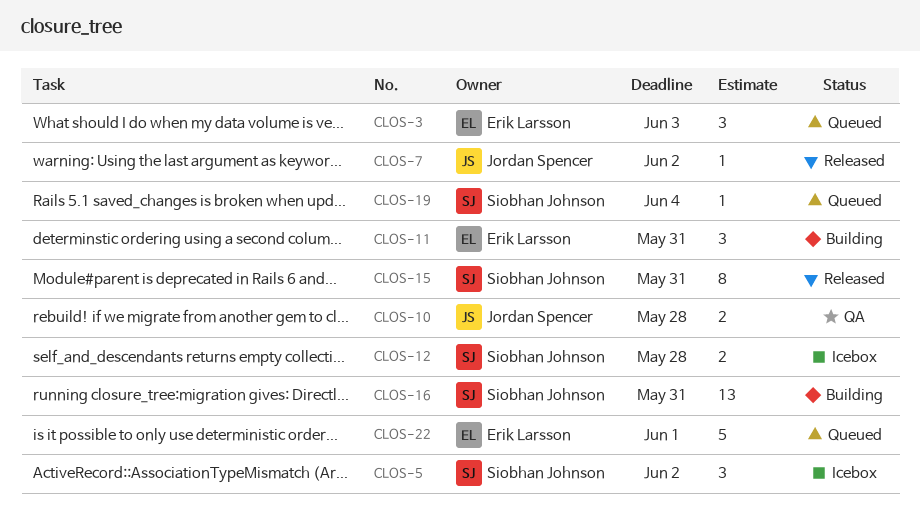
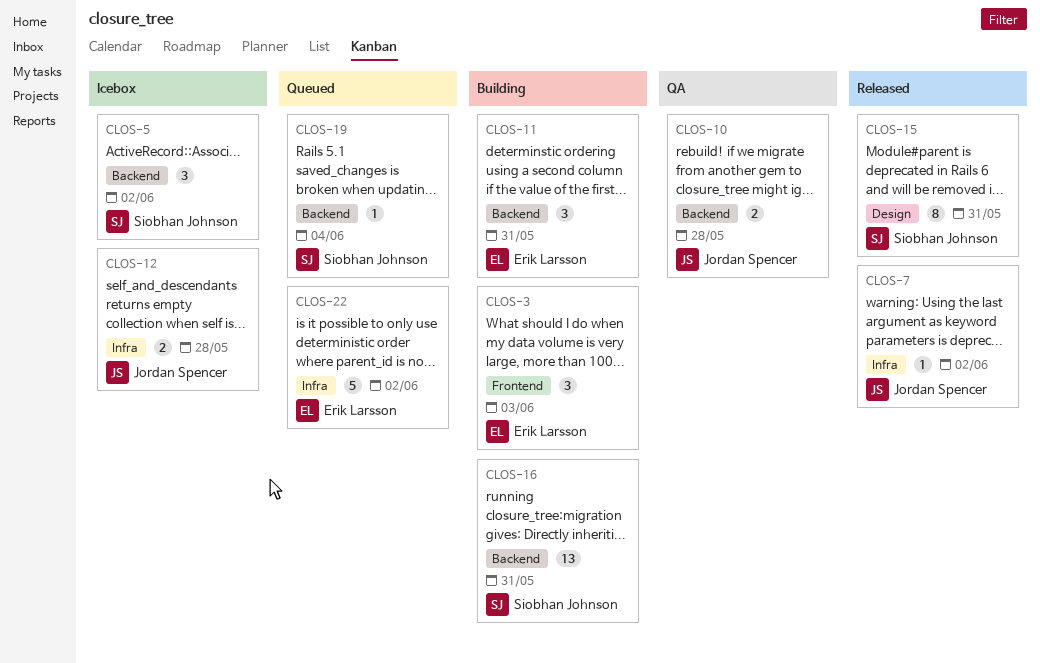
CLOS-3, status: Queued -> Building
CLOS-12, owner: Siobhan Johnson -> Jordan Spencer
CLOS-22, due: Jun 1 -> Jun 2

